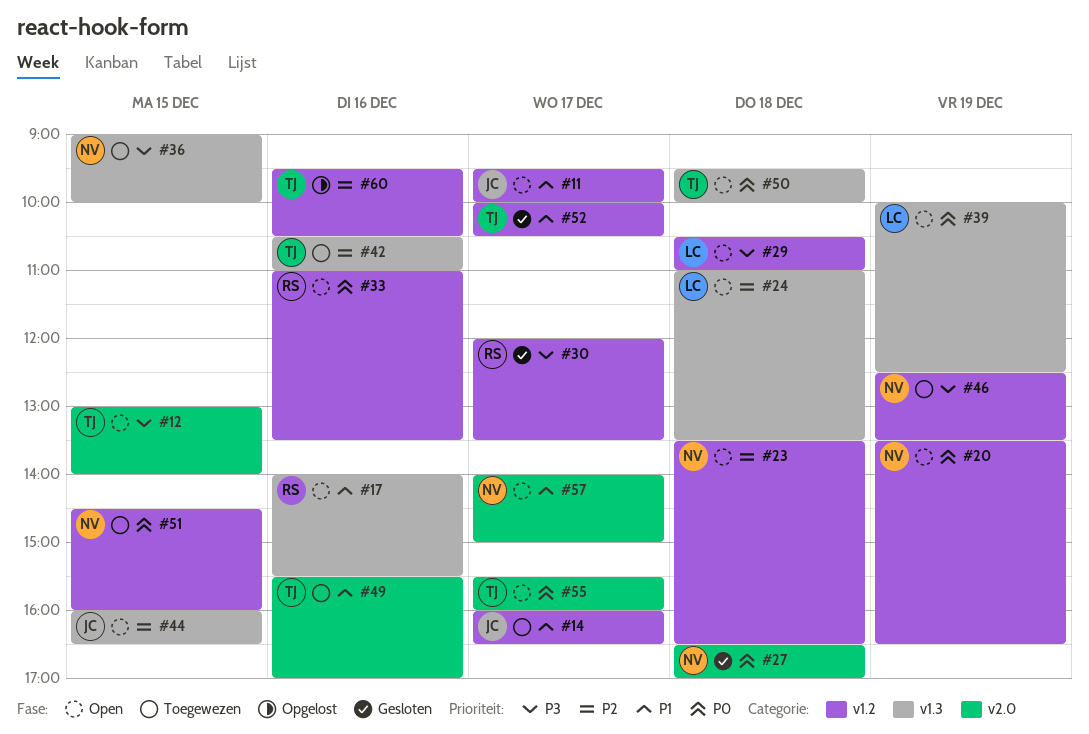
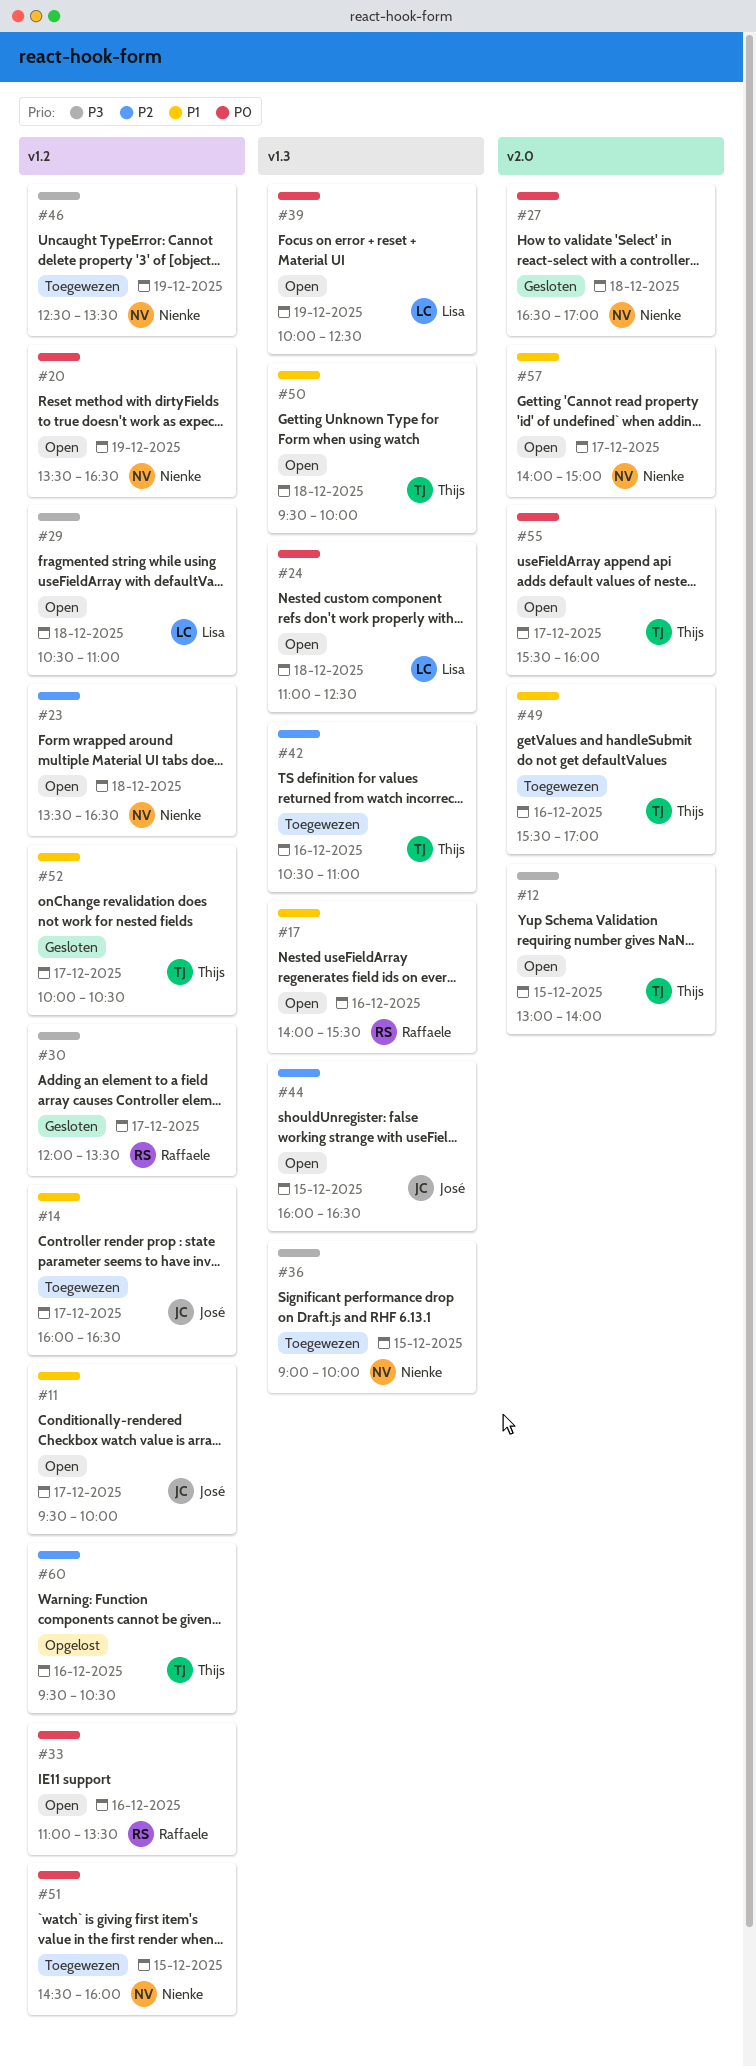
#24, priority: P2 -> P0
#24, ends: 13:30 -> 12:30
#50, priority: P0 -> P1

